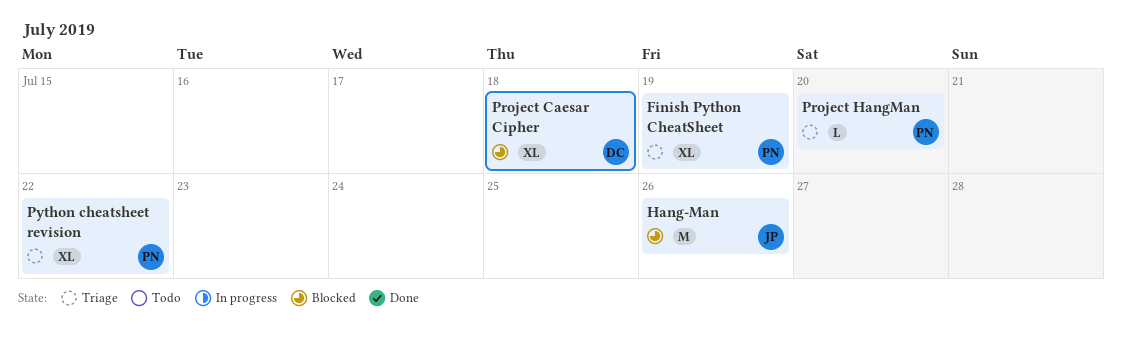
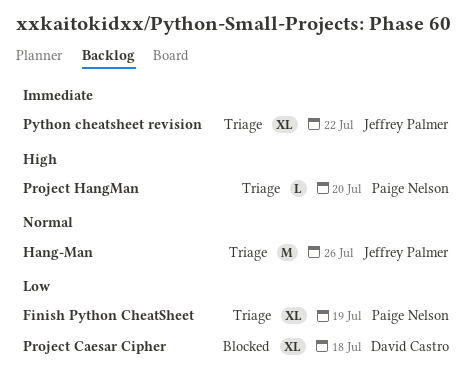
Hang-Man, status: Blocked -> Triage
Python cheatsheet revision, owner: Paige Nelson -> Jeffrey Palmer

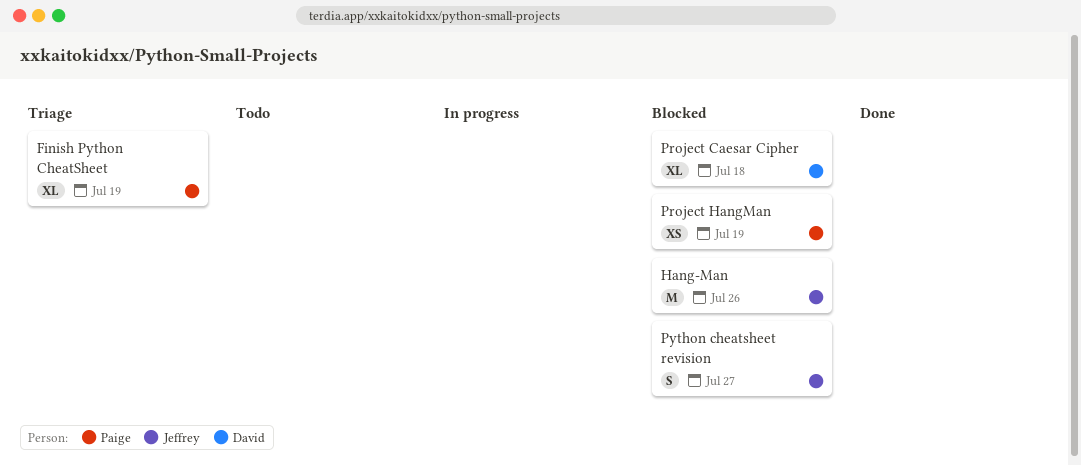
Hang-Man, status: Triage -> Blocked
Project HangMan, status: Triage -> Blocked
Project HangMan, estimate: L -> XS
Project HangMan, due: Jul 20 -> Jul 19
Python cheatsheet revision, status: Triage -> Blocked
Python cheatsheet revision, estimate: XL -> S
Python cheatsheet revision, due: Jul 22 -> Jul 27

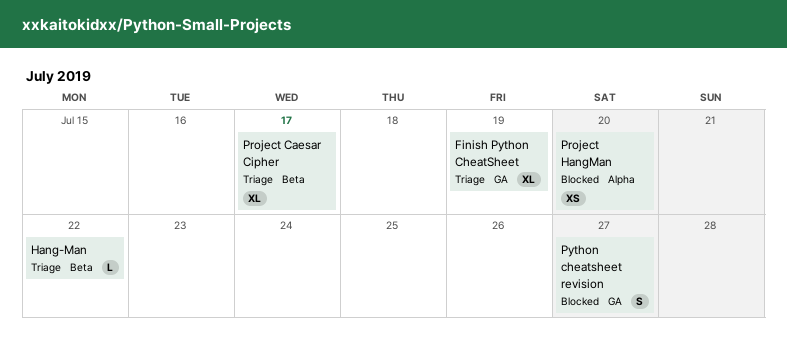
Hang-Man, status: Blocked -> Triage
Hang-Man, estimate: M -> L
Hang-Man, due: Jul 26 -> Jul 22
Project Caesar Cipher, status: Blocked -> Triage
Project Caesar Cipher, due: Jul 18 -> Jul 17
Project HangMan, due: Jul 19 -> Jul 20

